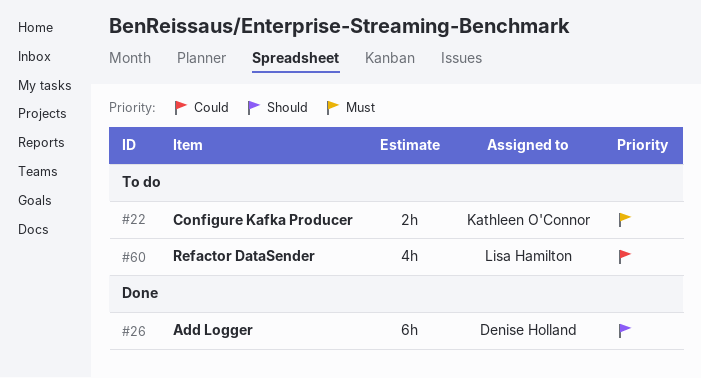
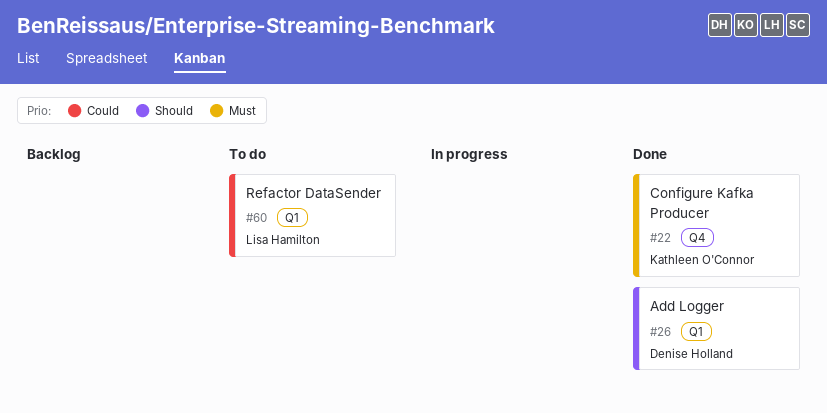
#22, status: To do -> Done

